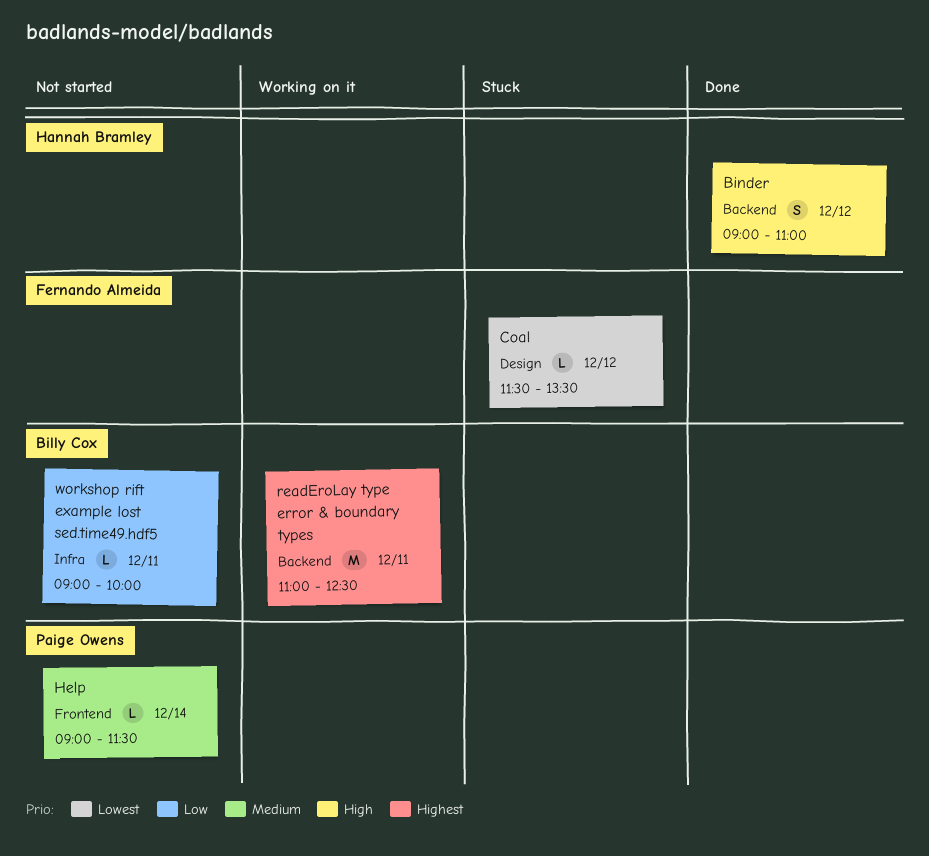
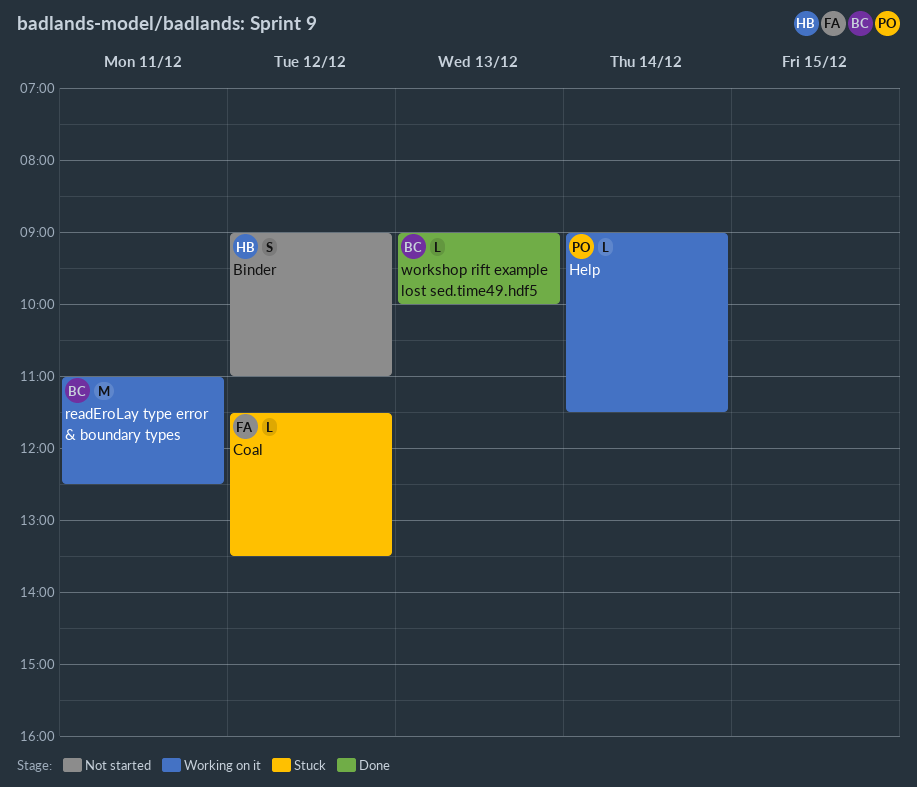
Binder, status: Done -> Not started
Help, status: Not started -> Working on it
workshop rift example lost sed.time49.hdf5, status: Not started -> Done
workshop rift example lost sed.time49.hdf5, day: Dec 11 -> Dec 13

